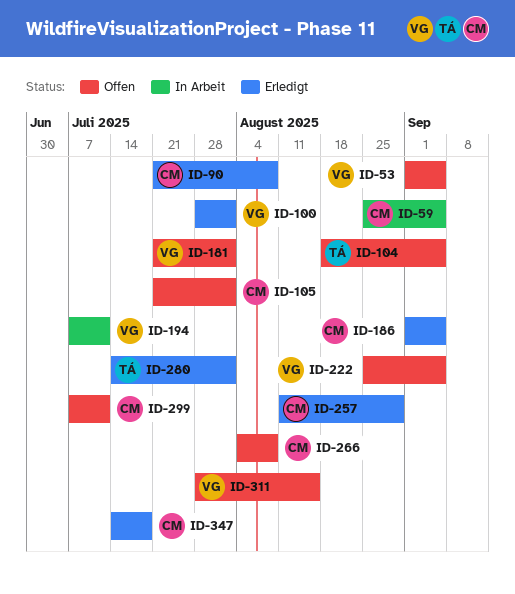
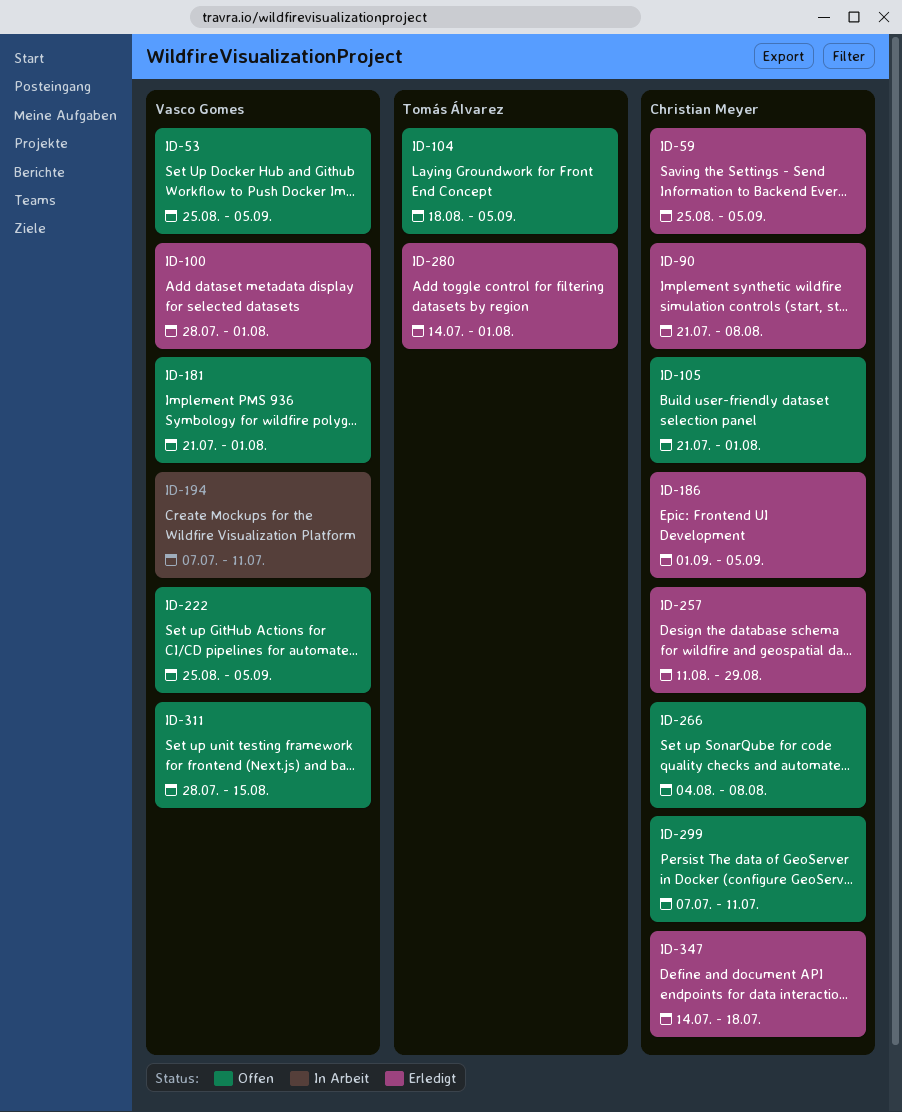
ID-53, start: Sep 1 -> Aug 25
ID-59, status: In Arbeit -> Erledigt

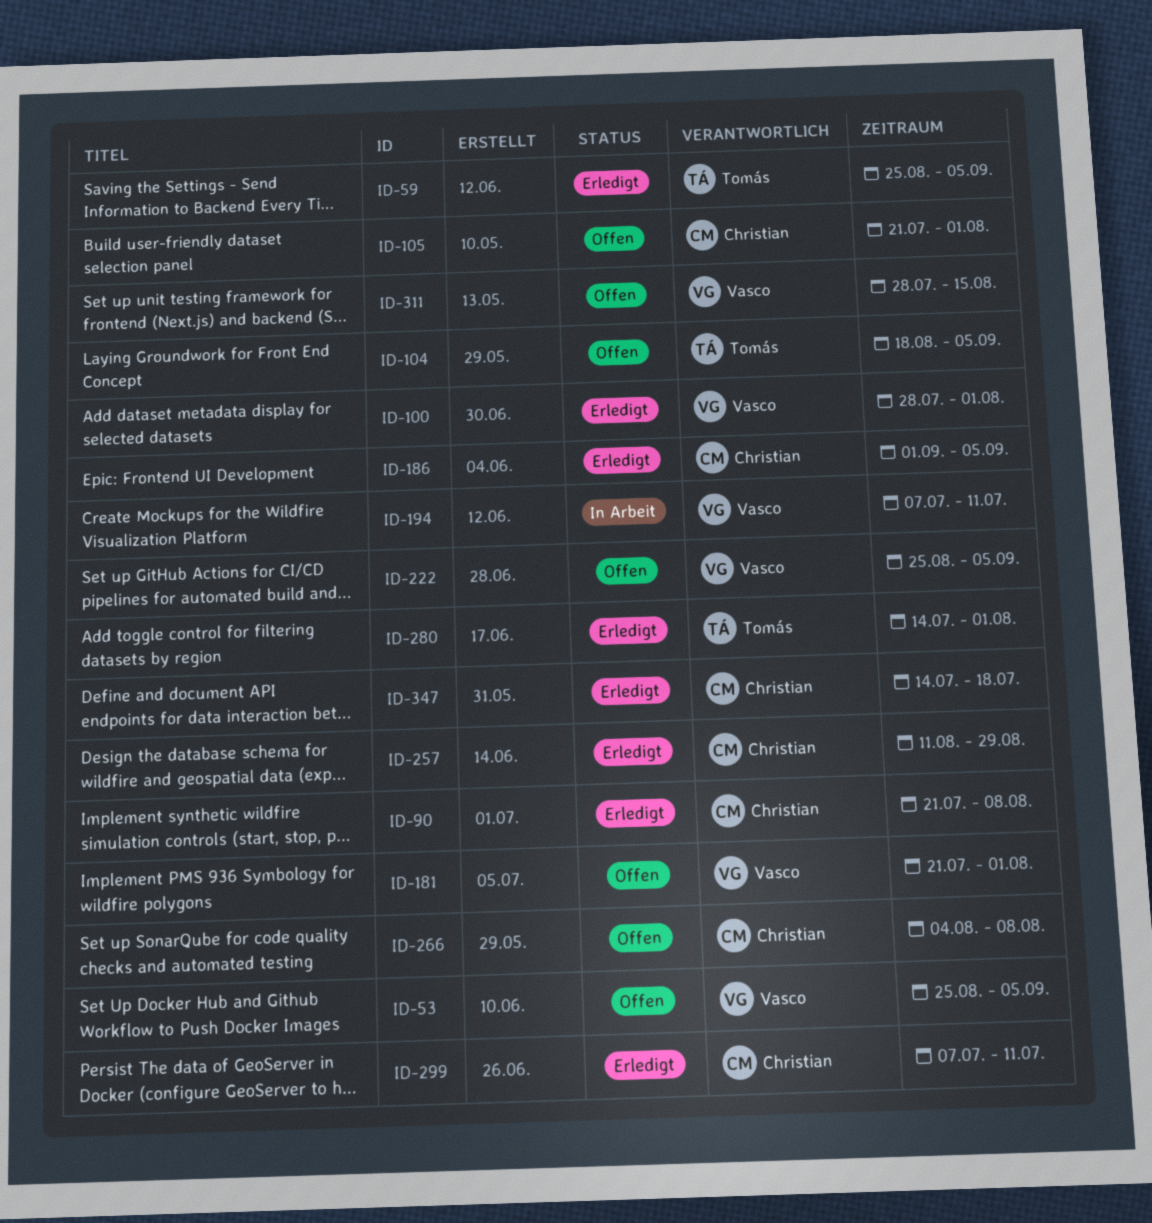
ID-59, owner: Christian Meyer -> Tomás Álvarez
ID-299, status: Offen -> Erledigt

